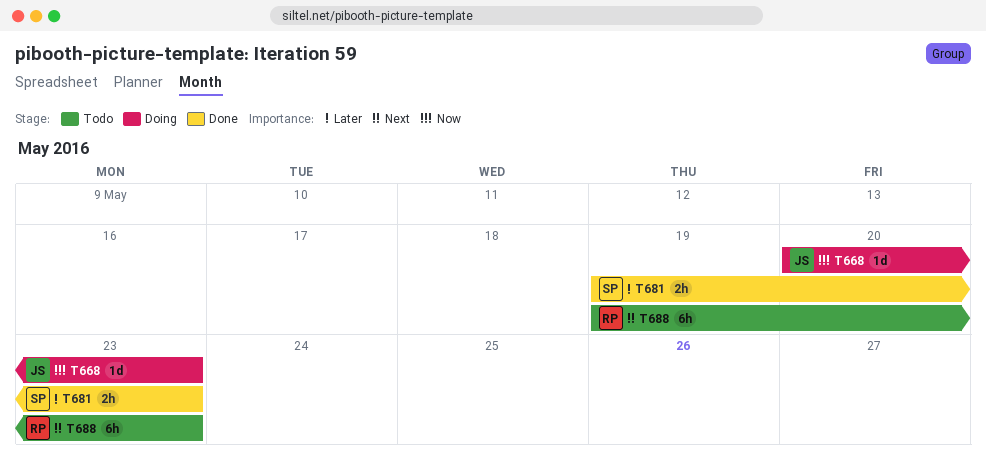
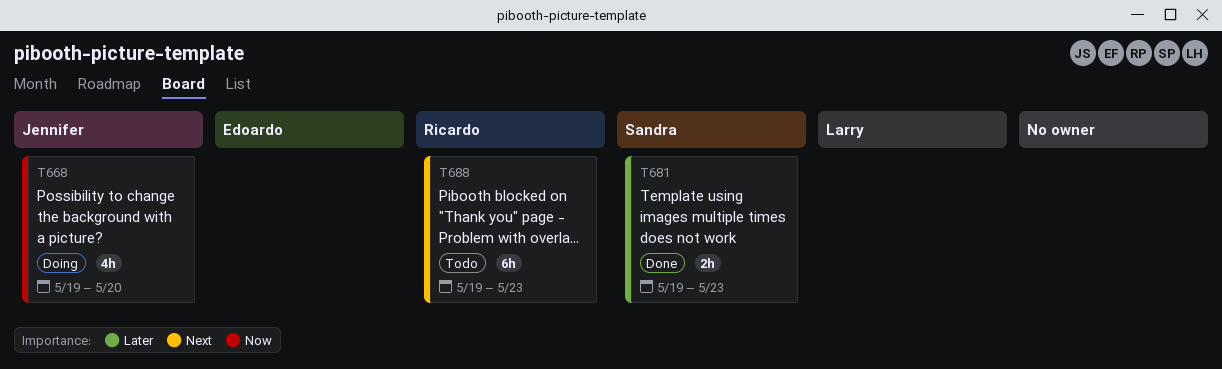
T668, estimate: 1d -> 4h
T668, start: May 20 -> May 19
T668, due: May 23 -> May 20

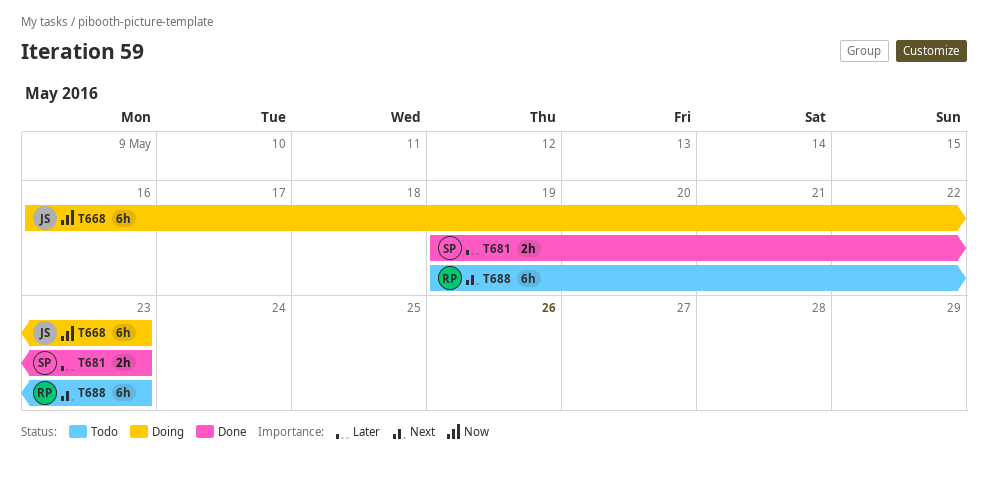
T668, estimate: 4h -> 6h
T668, start: May 19 -> May 16
T668, due: May 20 -> May 23

